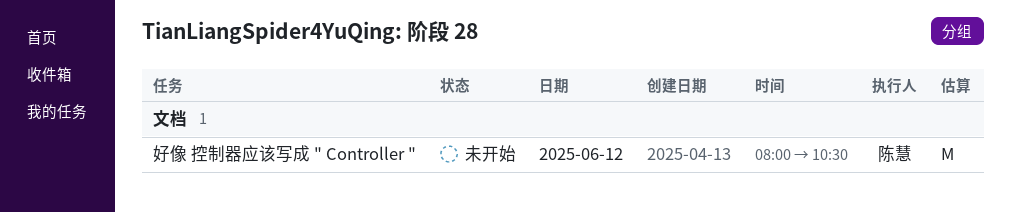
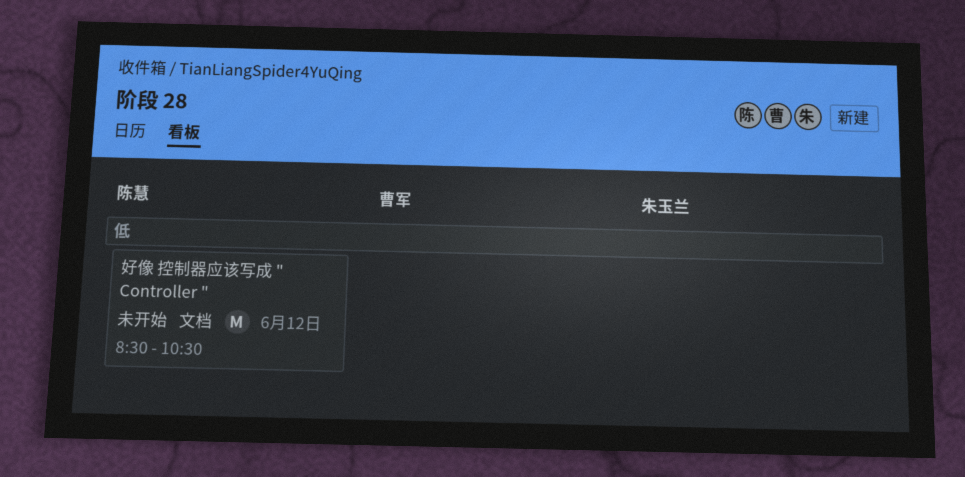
好像 控制器应该写成 " Controller ", begins: 08:00 -> 08:30

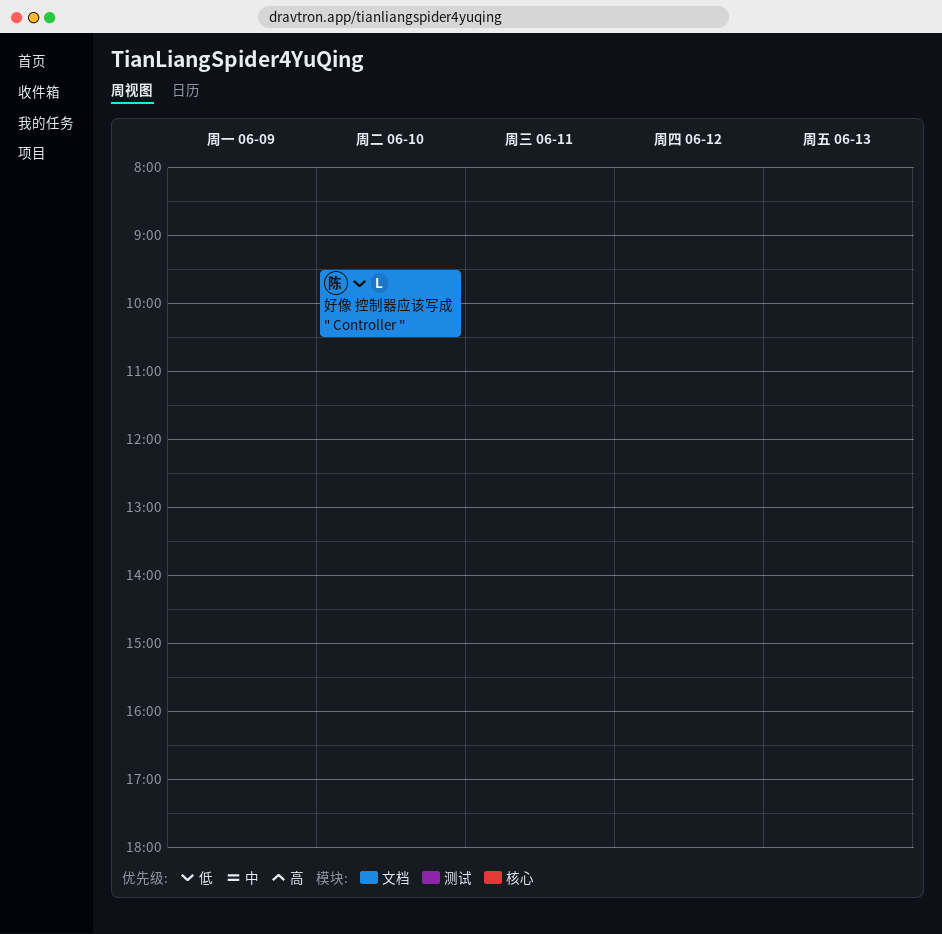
好像 控制器应该写成 " Controller ", estimate: M -> L
好像 控制器应该写成 " Controller ", day: Jun 12 -> Jun 10
好像 控制器应该写成 " Controller ", begins: 08:30 -> 09:30

